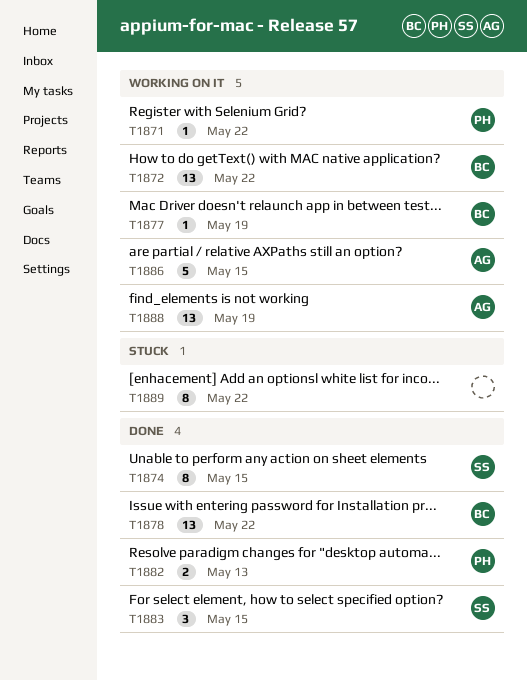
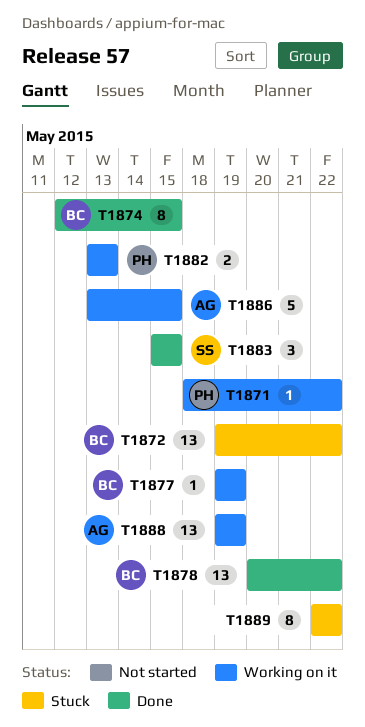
T1872, status: Working on it -> Stuck
T1874, owner: SS -> BC
T1882, status: Done -> Working on it

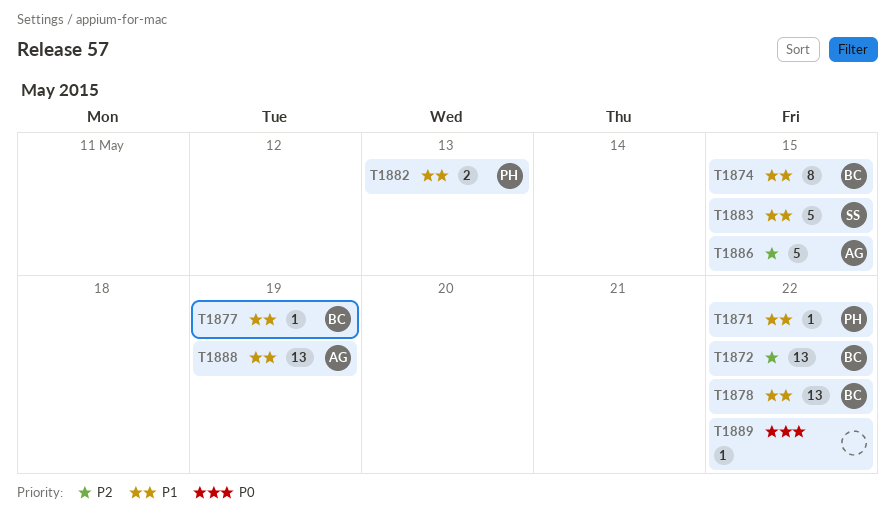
T1883, estimate: 3 -> 5
T1889, estimate: 8 -> 1

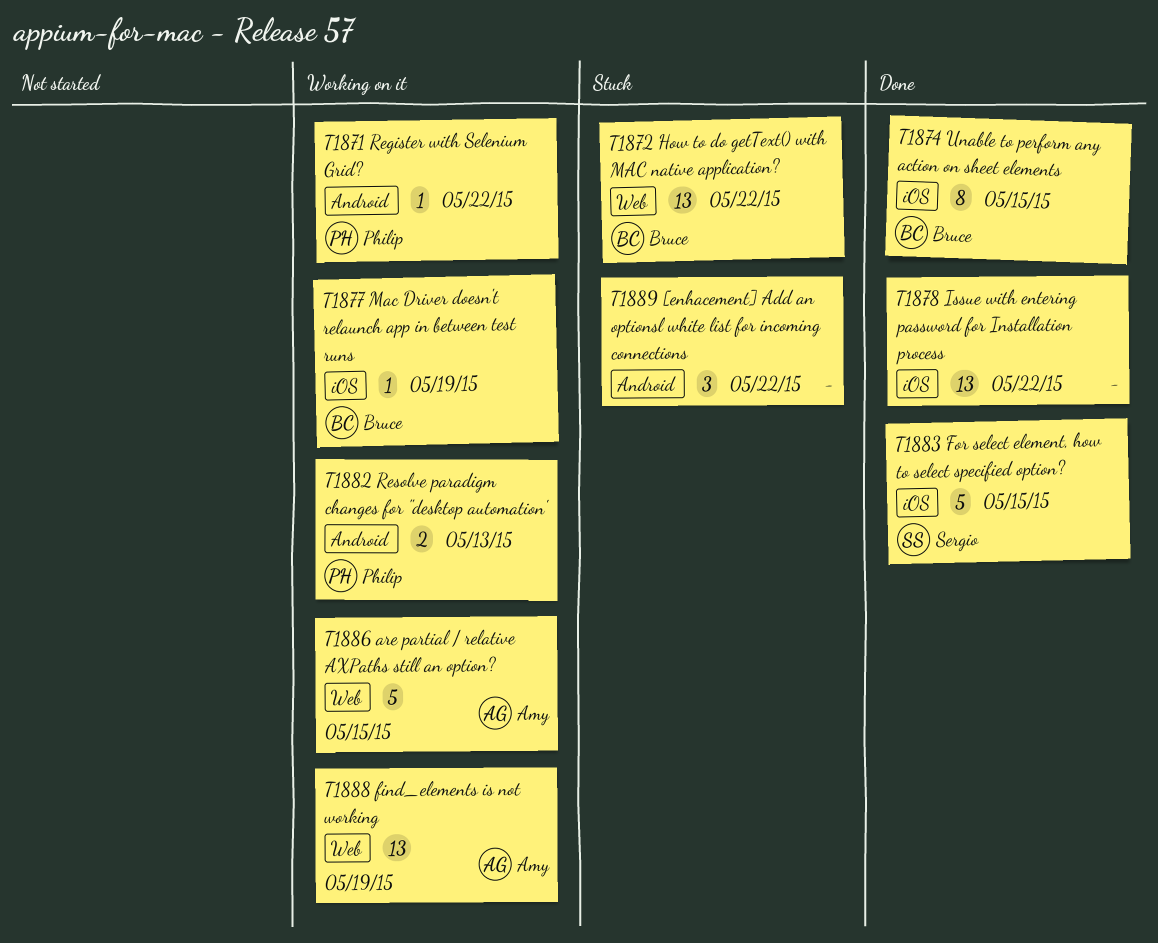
T1878, owner: Bruce -> none
T1889, estimate: 1 -> 3

